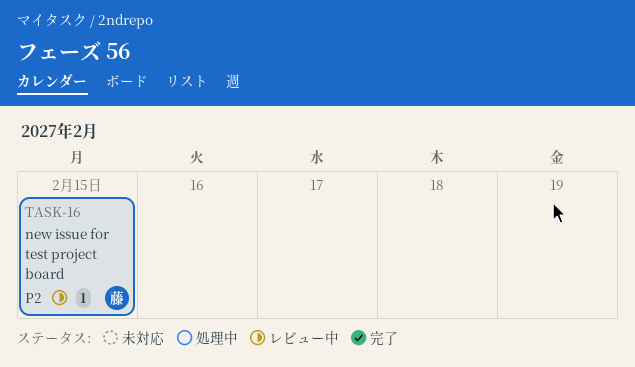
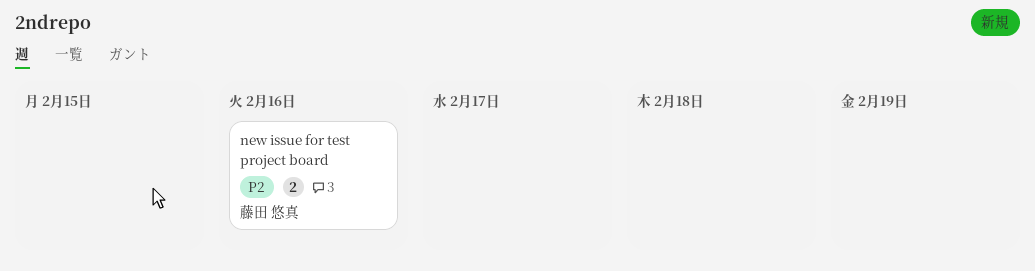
new issue for test project board, estimate: 1 -> 2
new issue for test project board, due: Feb 15 -> Feb 16

